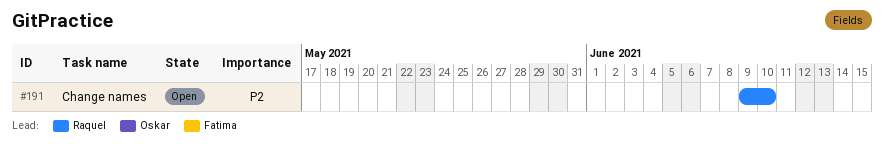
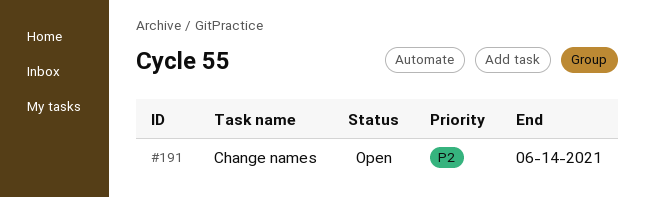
#191, due: Jun 10 -> Jun 14

